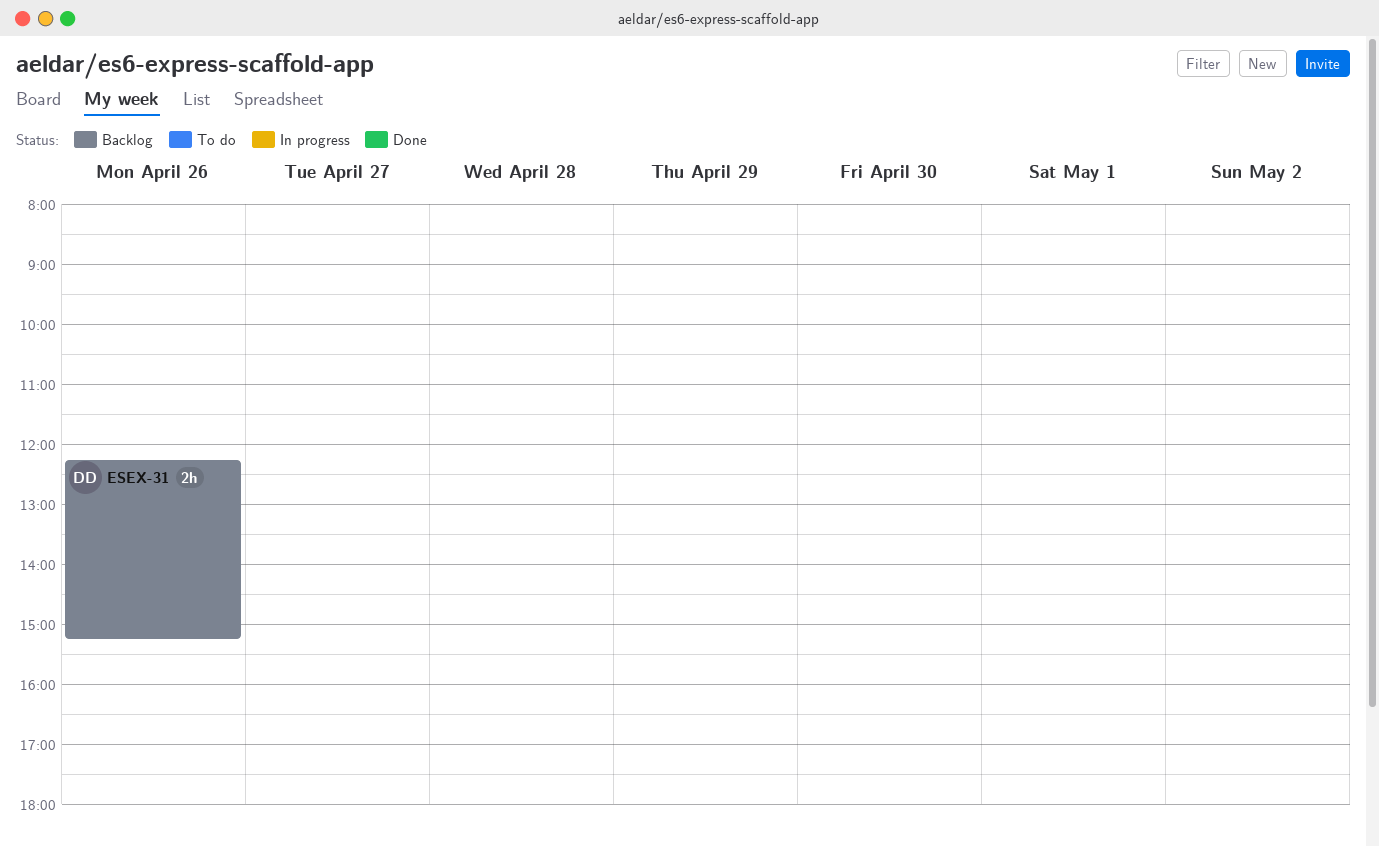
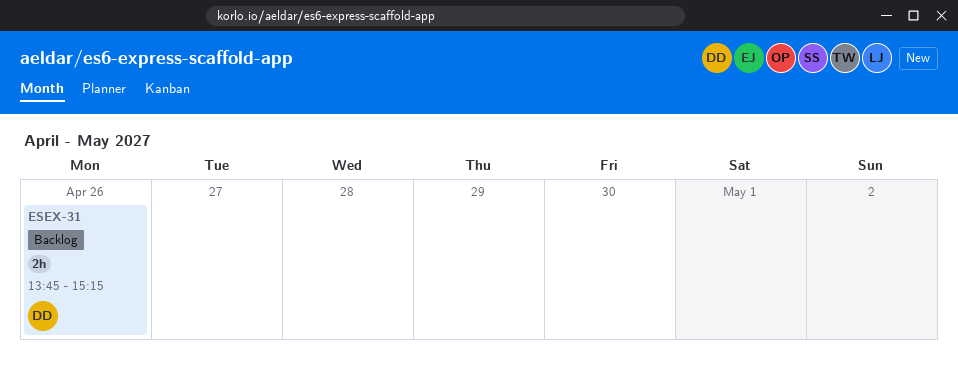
ESEX-31, begins: 12:15 -> 13:45

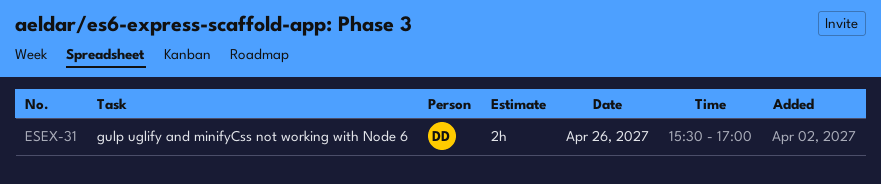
ESEX-31, begins: 13:45 -> 15:30
ESEX-31, ends: 15:15 -> 17:00

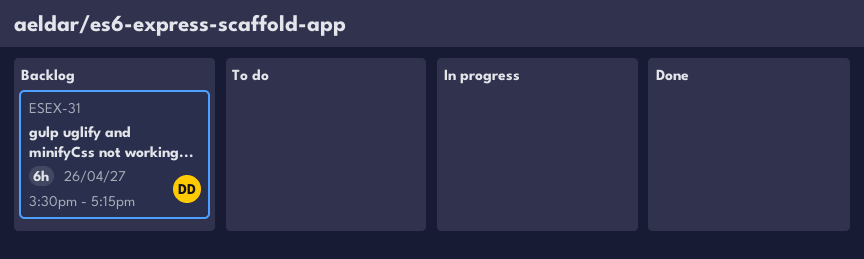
ESEX-31, estimate: 2h -> 6h
ESEX-31, ends: 17:00 -> 17:15

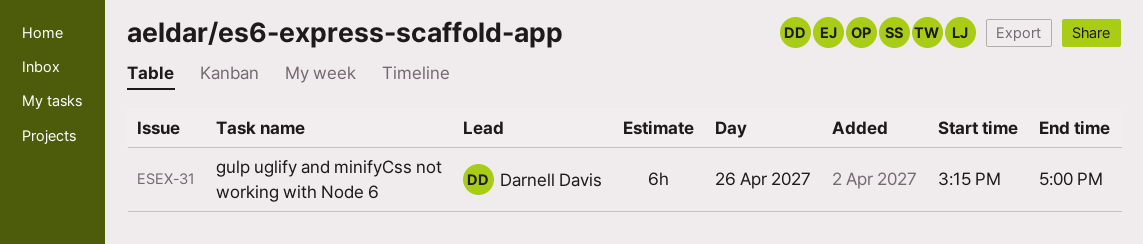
ESEX-31, begins: 15:30 -> 15:15
ESEX-31, ends: 17:15 -> 17:00

